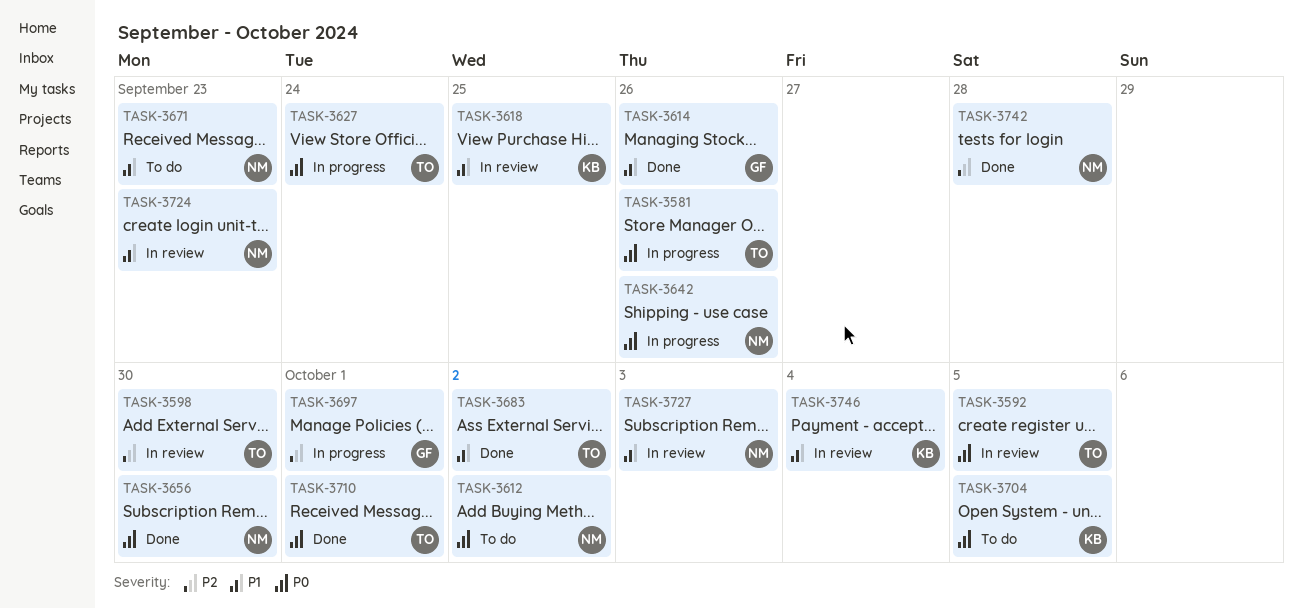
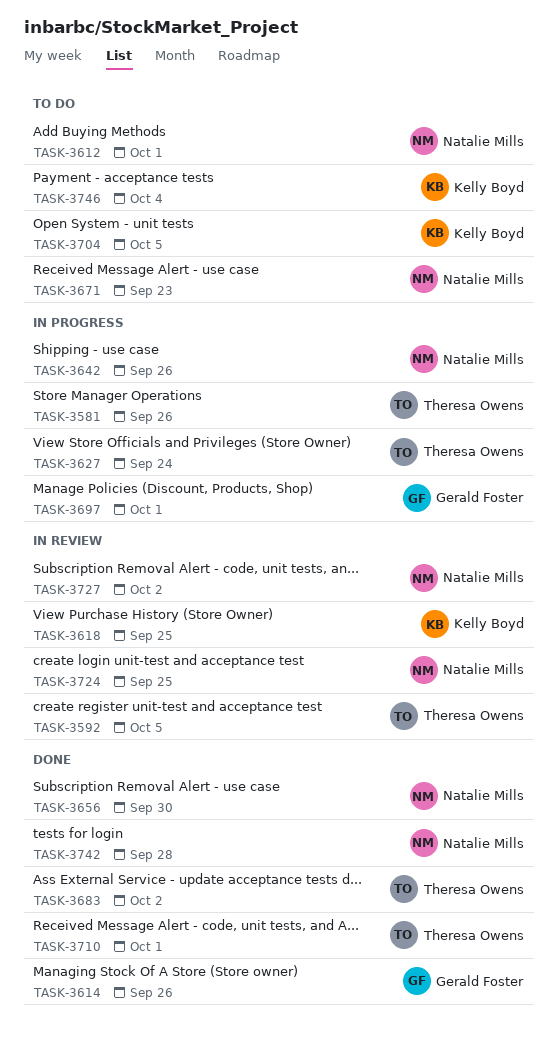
TASK-3598: present -> none
TASK-3612, due: Oct 2 -> Oct 1
TASK-3724, due: Sep 23 -> Sep 25
TASK-3727, due: Oct 3 -> Oct 2
TASK-3746, status: In review -> To do

